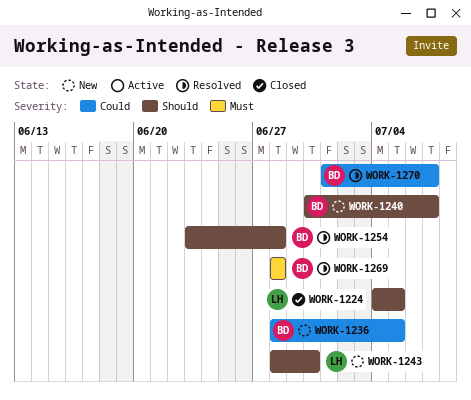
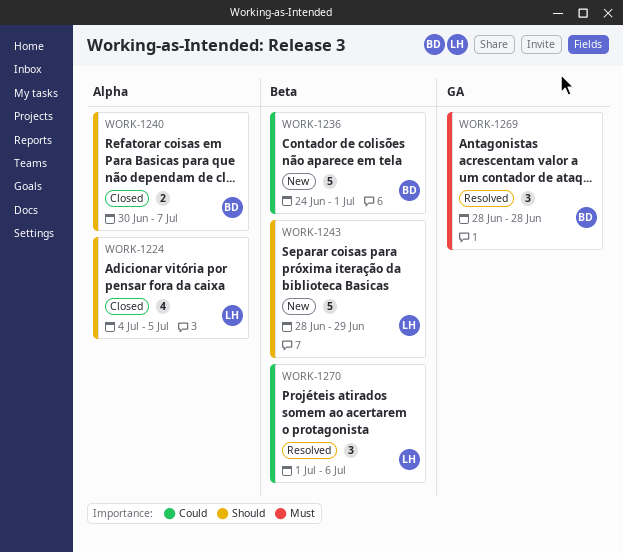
WORK-1236, start: Jun 28 -> Jun 24
WORK-1236, due: Jul 5 -> Jul 1
WORK-1240, status: New -> Closed
WORK-1243, due: Jun 30 -> Jun 29
WORK-1254: present -> none
WORK-1270, owner: BD -> LH
WORK-1270, due: Jul 7 -> Jul 6

